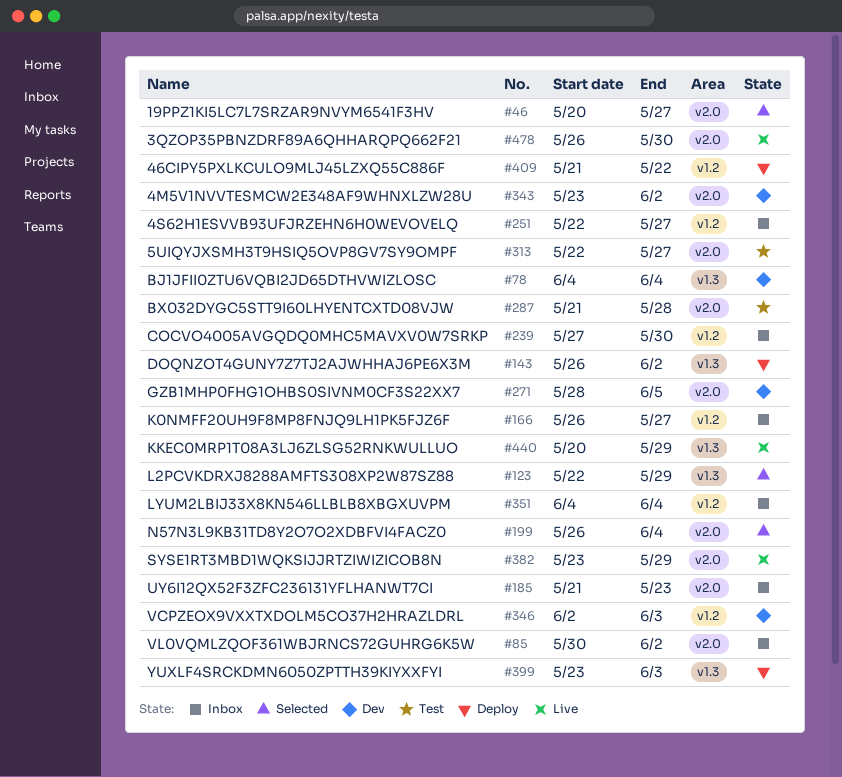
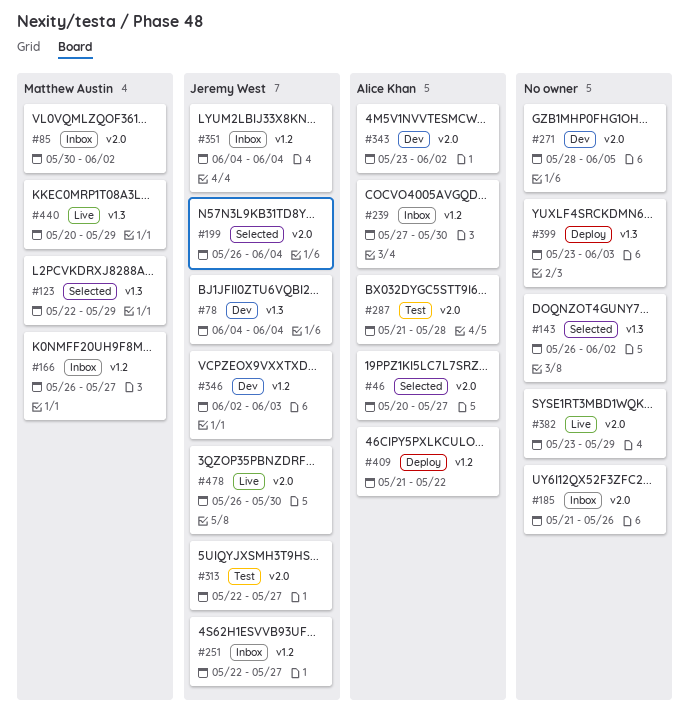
#143, status: Deploy -> Selected
#185, due: May 23 -> May 26

